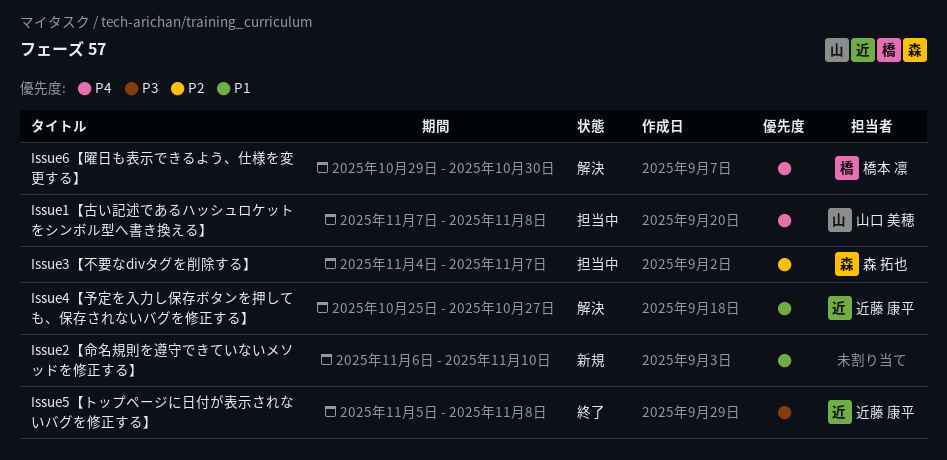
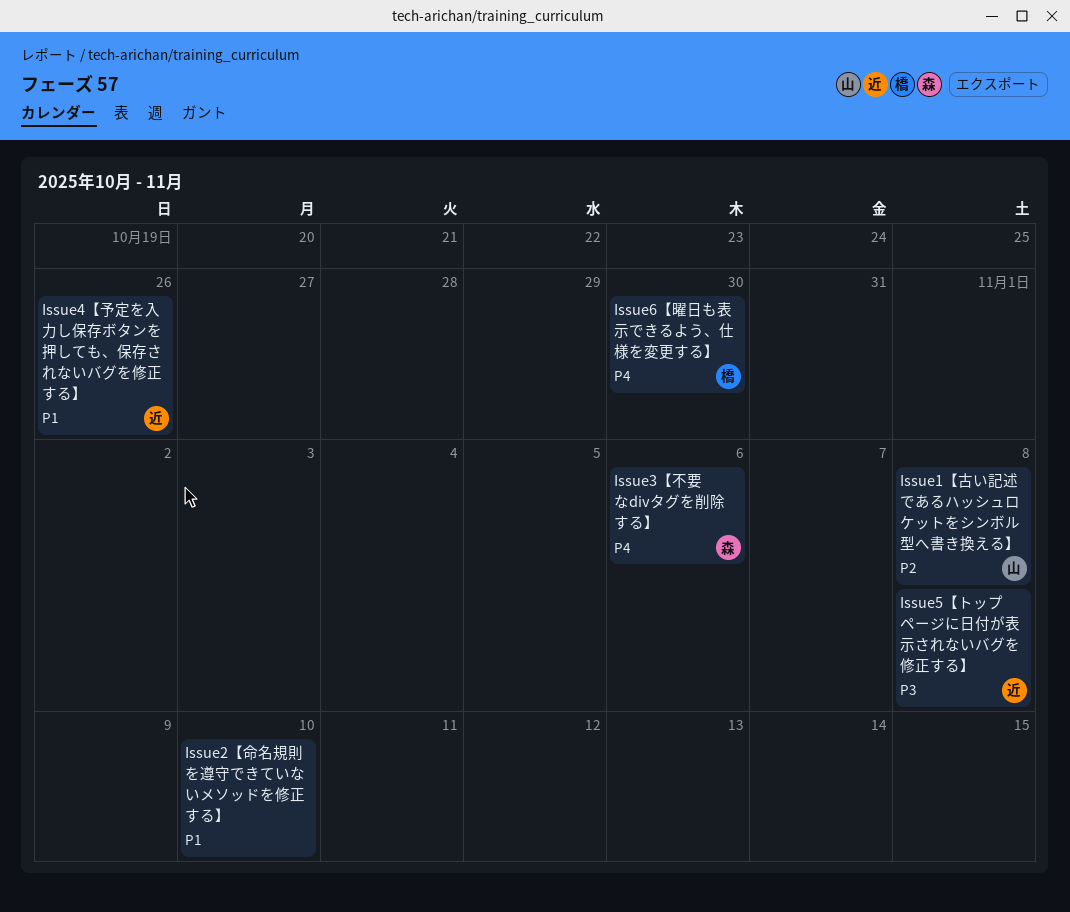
Issue1【古い記述であるハッシュロケットをシンボル型へ書き換える】, priority: P4 -> P2
Issue3【不要なdivタグを削除する】, priority: P2 -> P4
Issue3【不要なdivタグを削除する】, due: Nov 7 -> Nov 6
Issue4【予定を入力し保存ボタンを押しても、保存されないバグを修正する】, due: Oct 27 -> Oct 26

